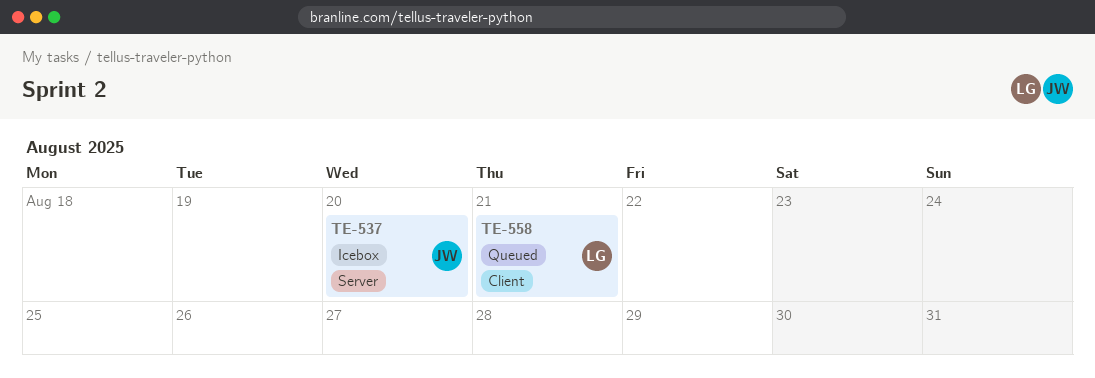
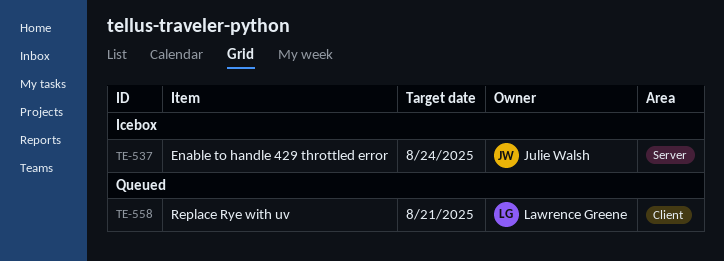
TE-537, due: Aug 20 -> Aug 24

